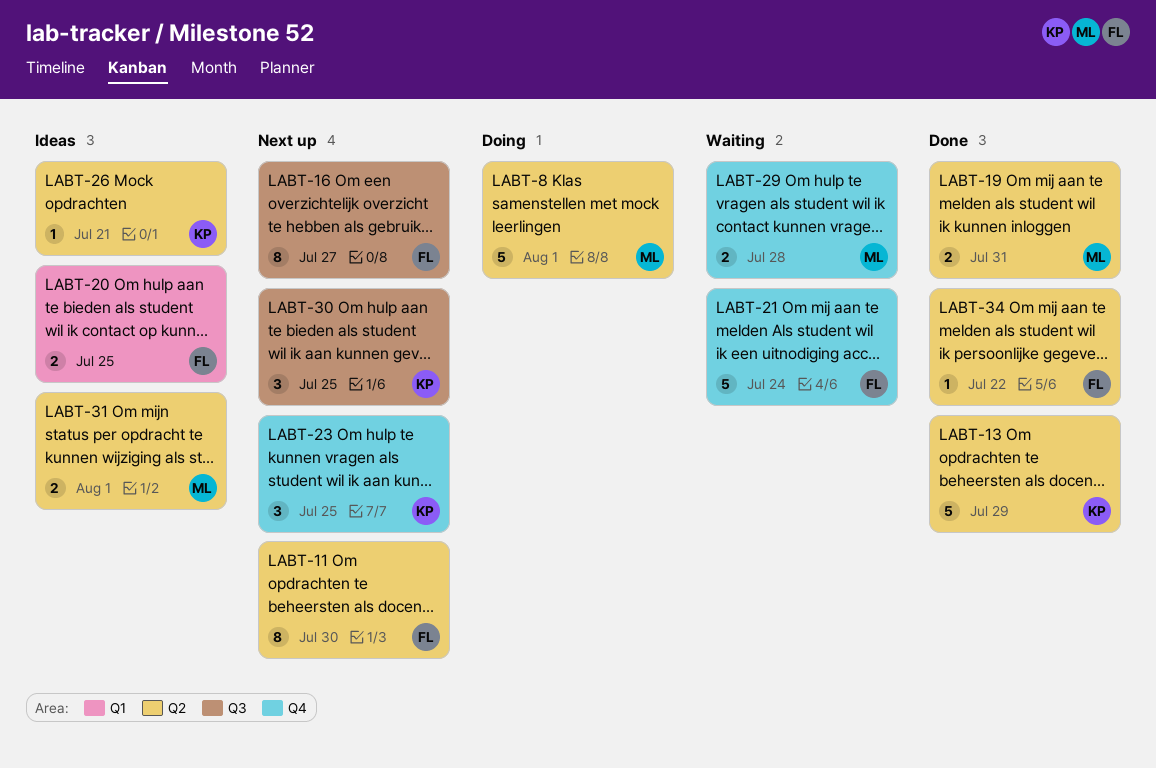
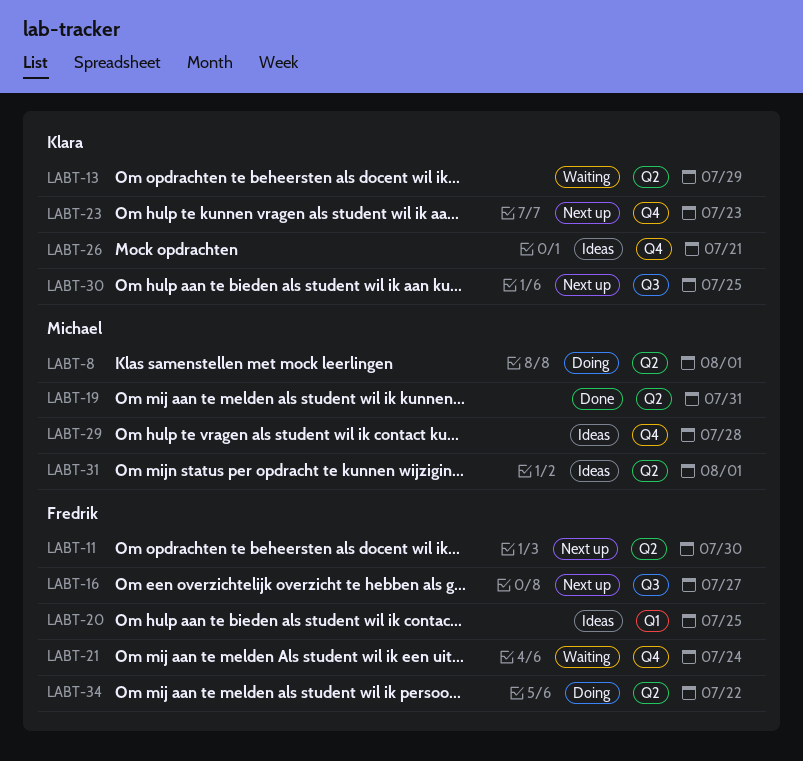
LABT-13, status: Done -> Waiting
LABT-23, due: Jul 25 -> Jul 23
LABT-26, label: Q2 -> Q4
LABT-29, status: Waiting -> Ideas
LABT-34, status: Done -> Doing

